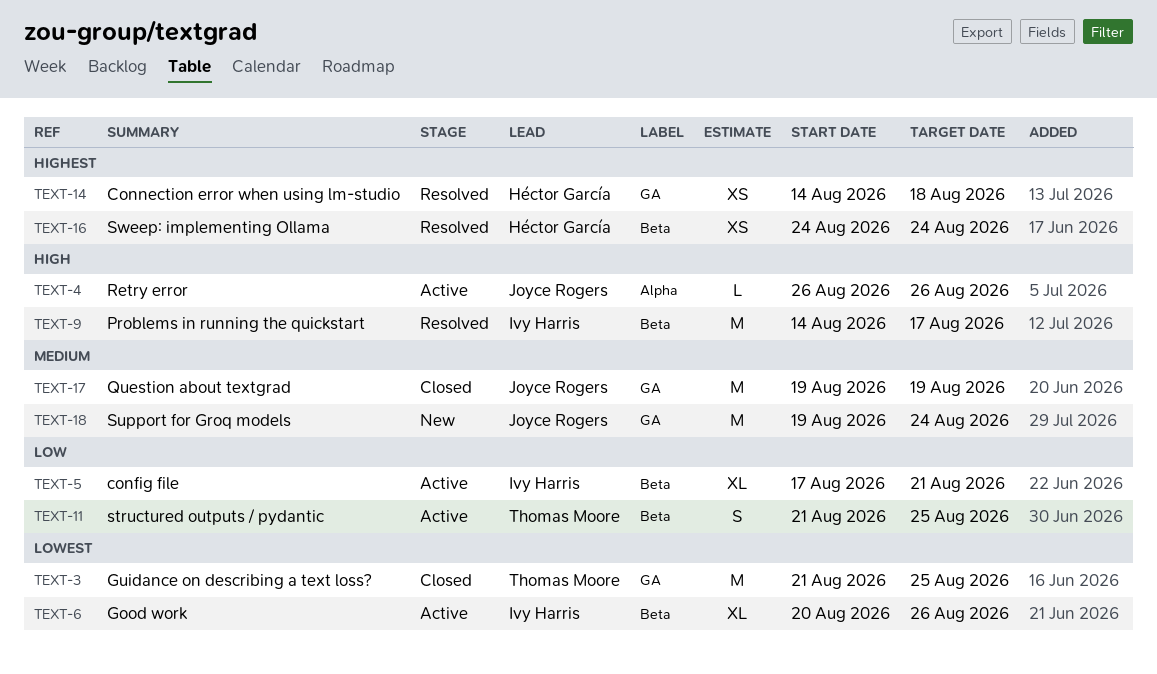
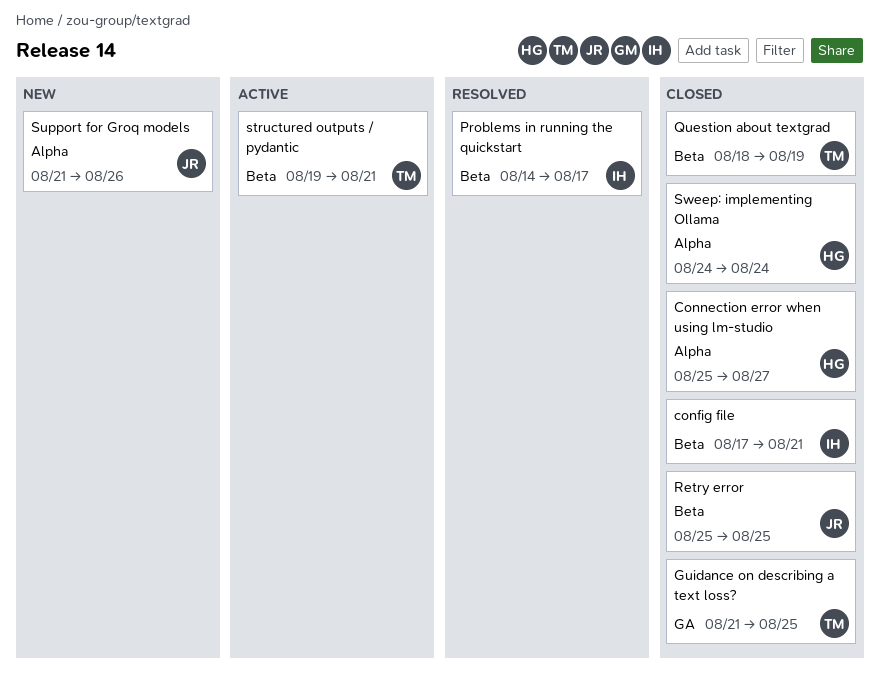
config file, status: Active -> Closed
Connection error when using lm-studio, status: Resolved -> Closed
Connection error when using lm-studio, label: GA -> Alpha
Connection error when using lm-studio, start: Aug 14 -> Aug 25
Connection error when using lm-studio, due: Aug 18 -> Aug 27
Good work: present -> none
Question about textgrad, owner: Joyce Rogers -> Thomas Moore
Question about textgrad, label: GA -> Beta
Question about textgrad, start: Aug 19 -> Aug 18
Retry error, status: Active -> Closed
Retry error, label: Alpha -> Beta
Retry error, start: Aug 26 -> Aug 25
Retry error, due: Aug 26 -> Aug 25
structured outputs / pydantic, start: Aug 21 -> Aug 19
structured outputs / pydantic, due: Aug 25 -> Aug 21
Support for Groq models, label: GA -> Alpha
Support for Groq models, start: Aug 19 -> Aug 21
Support for Groq models, due: Aug 24 -> Aug 26
Sweep: implementing Ollama, status: Resolved -> Closed
Sweep: implementing Ollama, label: Beta -> Alpha

